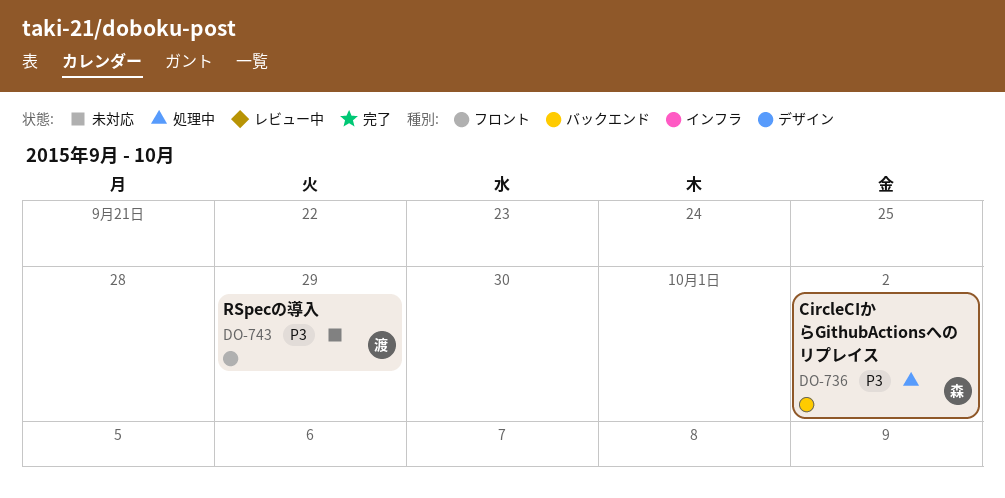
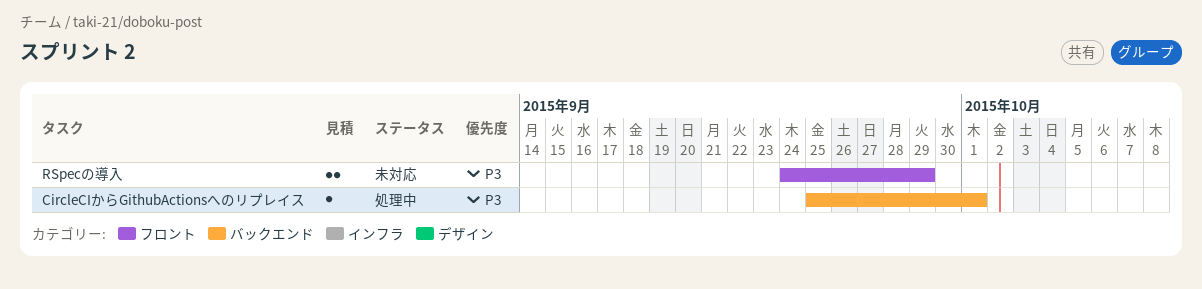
CircleCIからGithubActionsへのリプレイス, due: Oct 2 -> Oct 1

